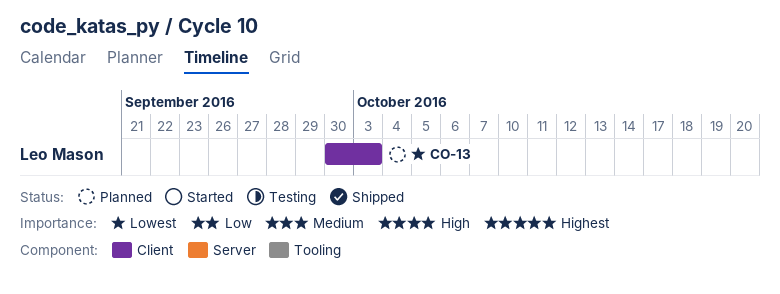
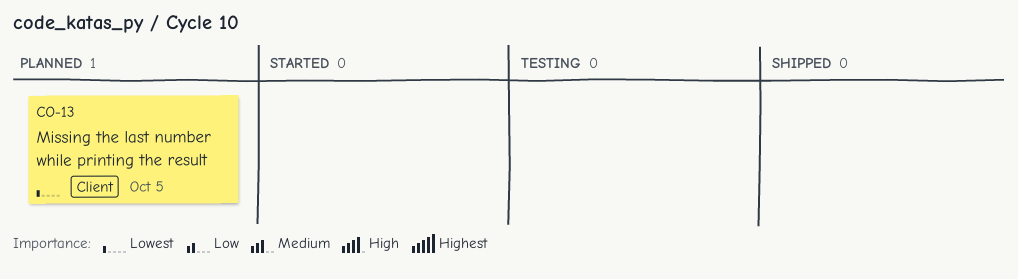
CO-13, due: Oct 3 -> Oct 5

